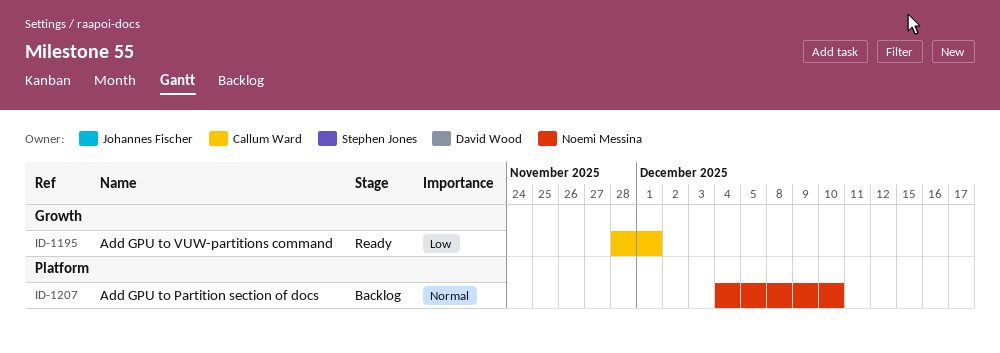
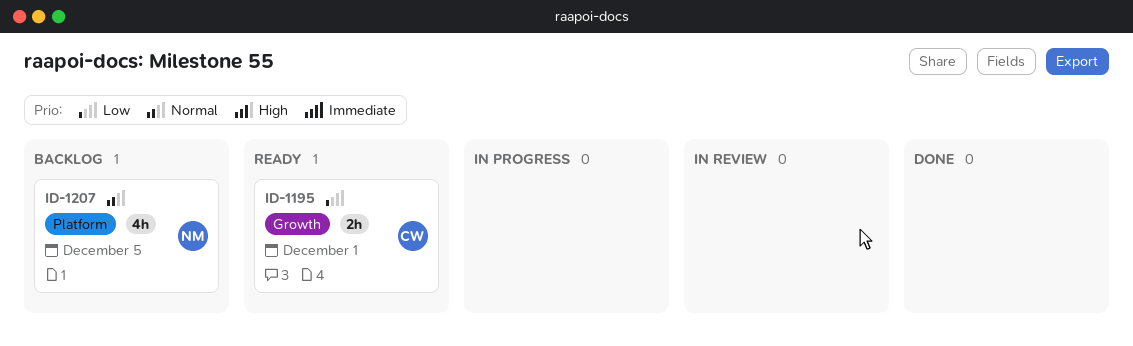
ID-1207, due: Dec 10 -> Dec 5

